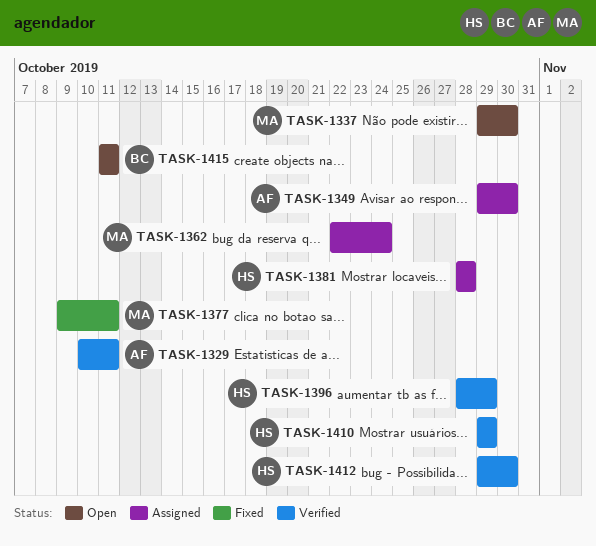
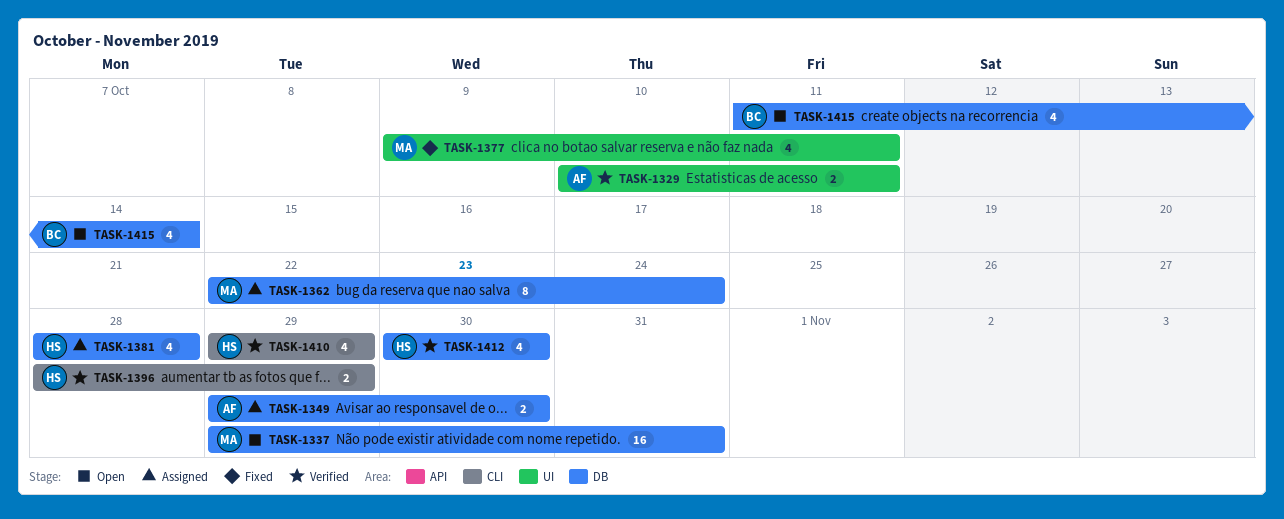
TASK-1337, due: Oct 30 -> Oct 31
TASK-1412, start: Oct 29 -> Oct 30
TASK-1415, due: Oct 11 -> Oct 14

